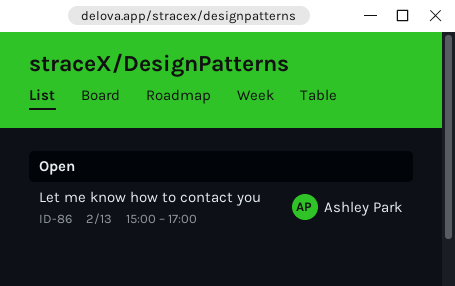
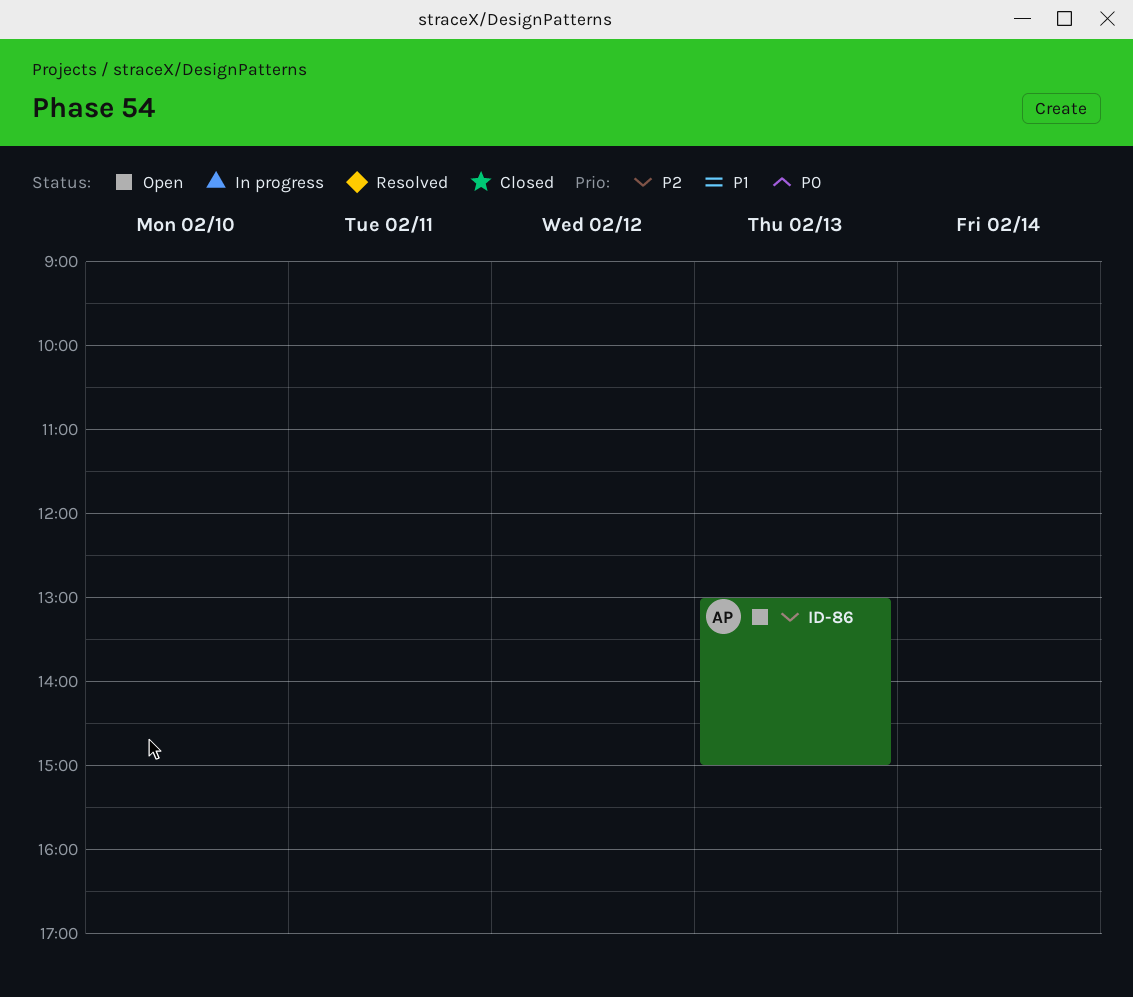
ID-86, begins: 15:00 -> 13:00
ID-86, ends: 17:00 -> 15:00

